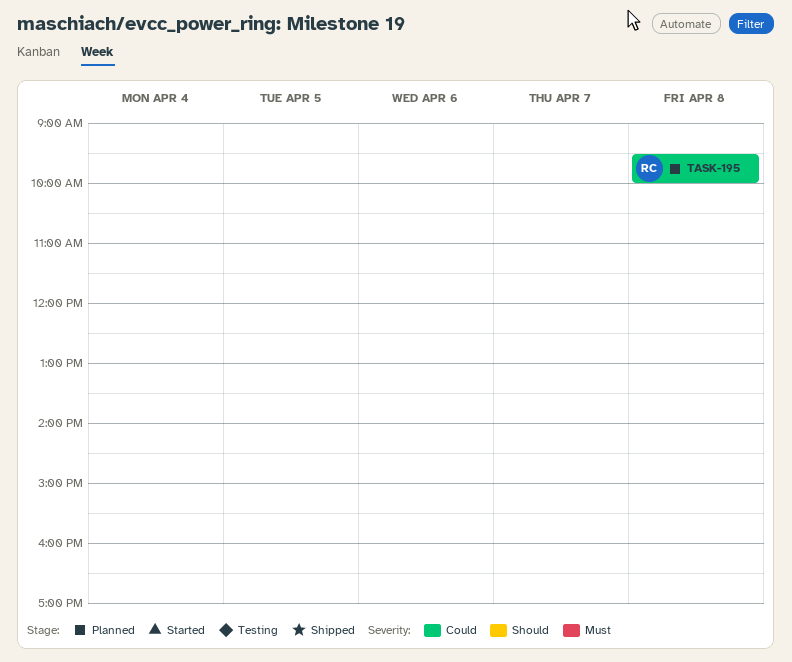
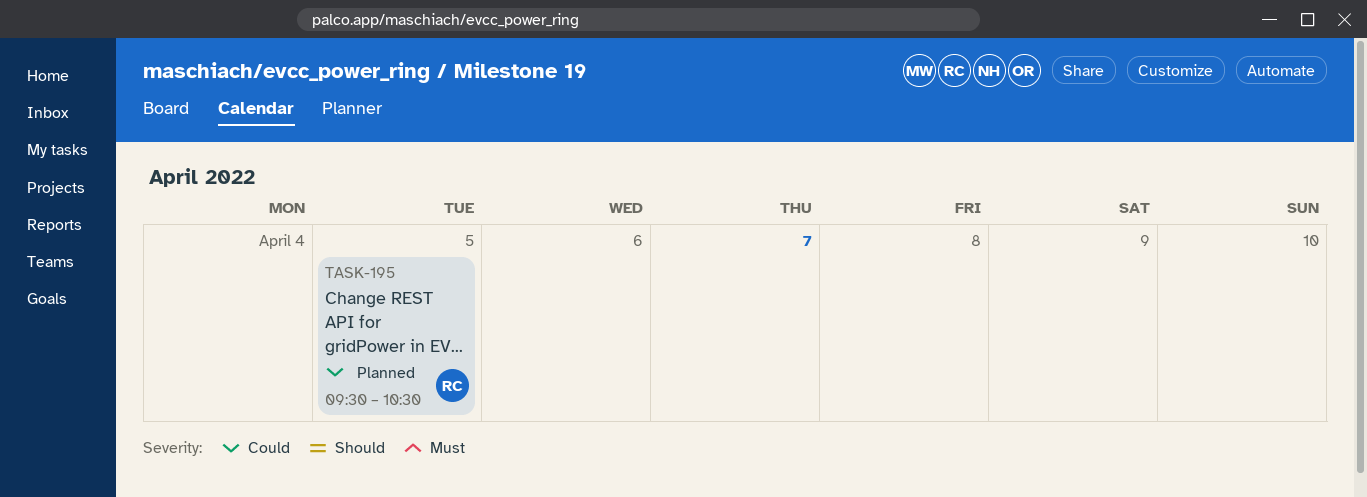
TASK-195, day: Apr 8 -> Apr 5
TASK-195, ends: 10:00 -> 10:30

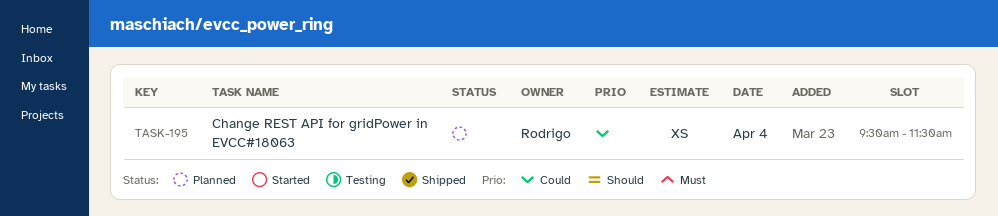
TASK-195, day: Apr 5 -> Apr 4
TASK-195, ends: 10:30 -> 11:30

